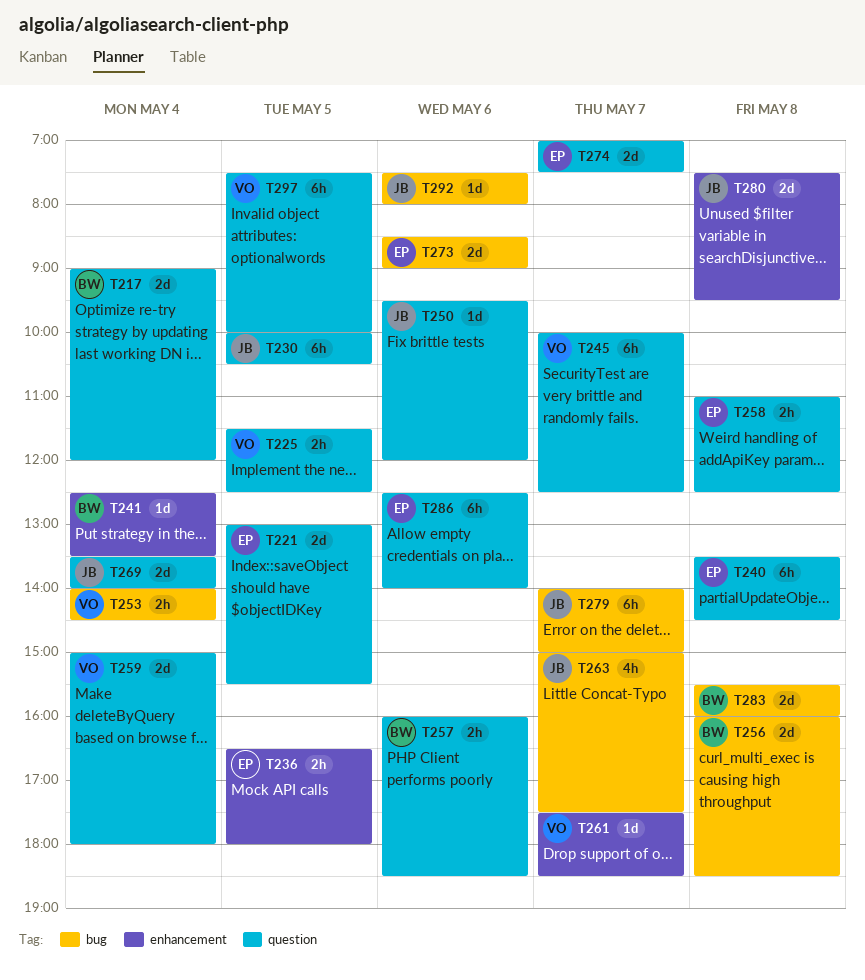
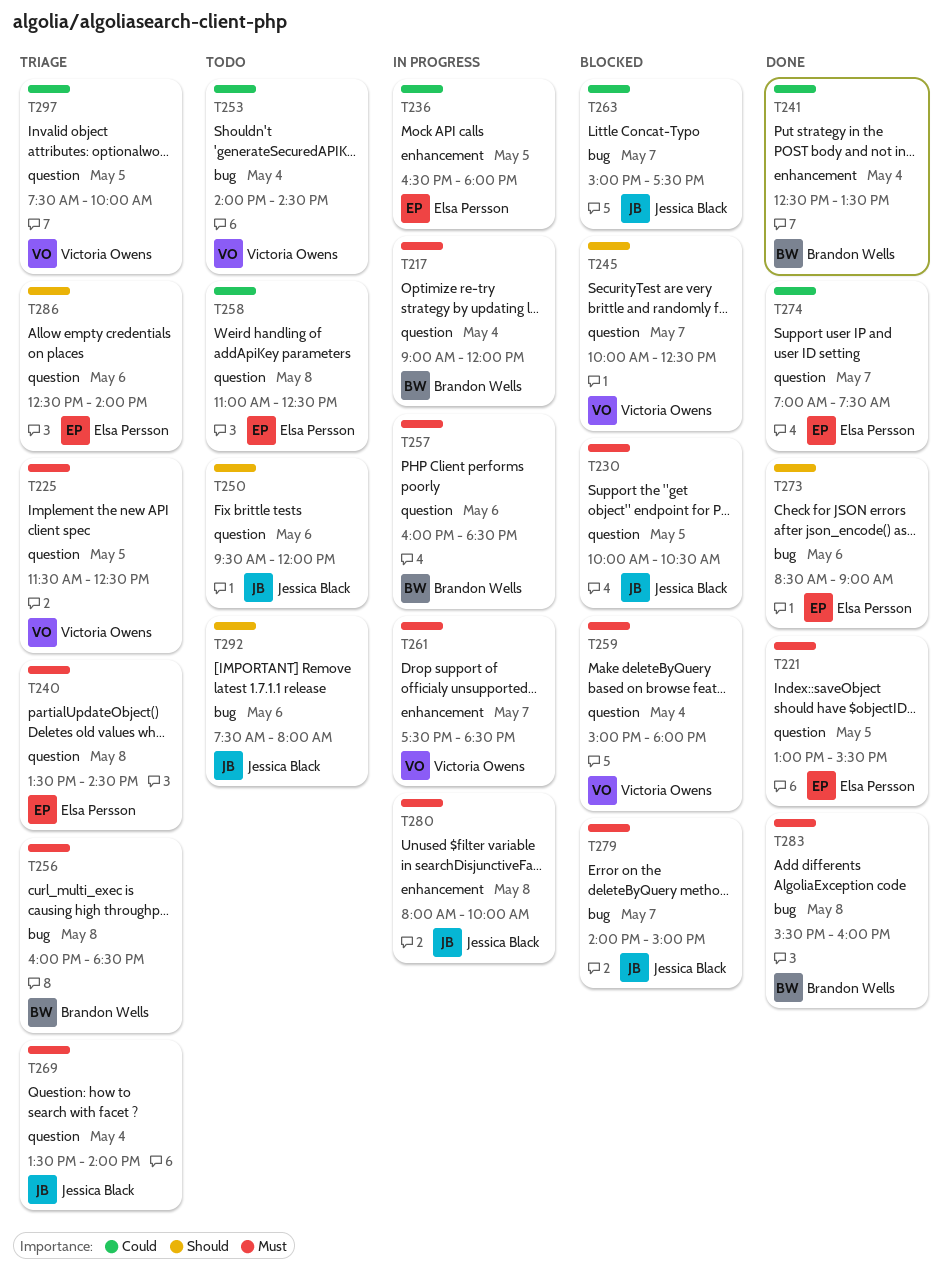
T280, begins: 07:30 -> 08:00
T280, ends: 09:30 -> 10:00

